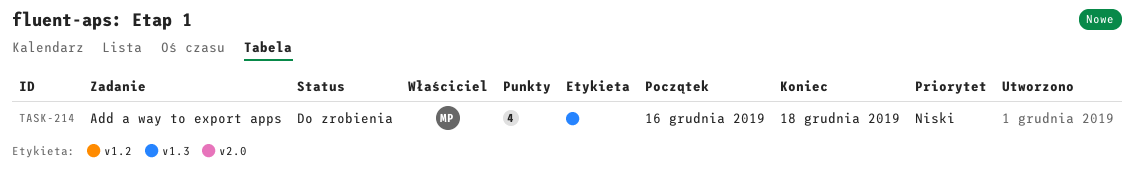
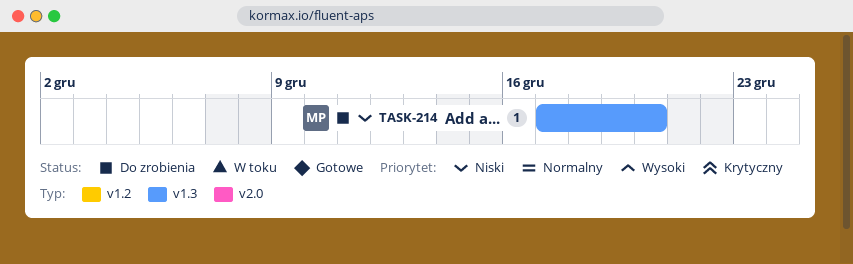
TASK-214, estimate: 4 -> 1
TASK-214, start: Dec 16 -> Dec 17
TASK-214, due: Dec 18 -> Dec 20

